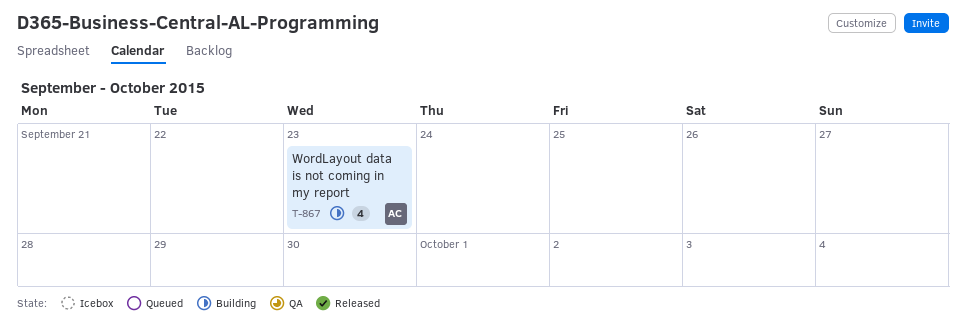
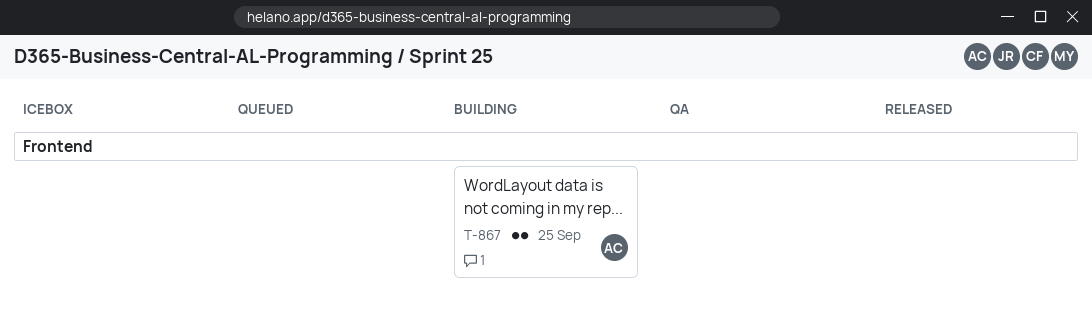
T-867, estimate: 4 -> 2
T-867, due: Sep 23 -> Sep 25

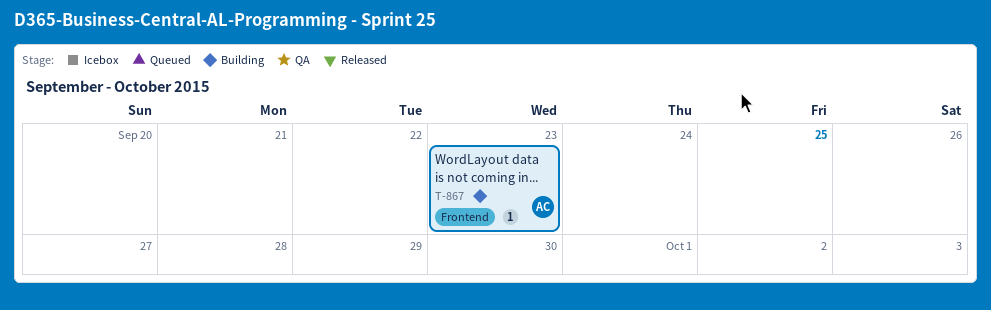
T-867, estimate: 2 -> 1
T-867, due: Sep 25 -> Sep 23

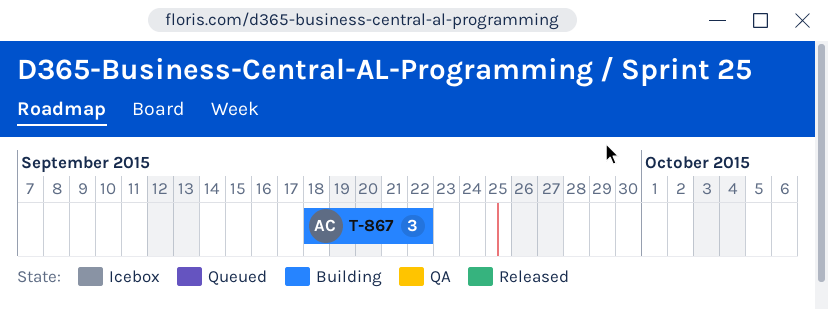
T-867, estimate: 1 -> 3
T-867, due: Sep 23 -> Sep 22

